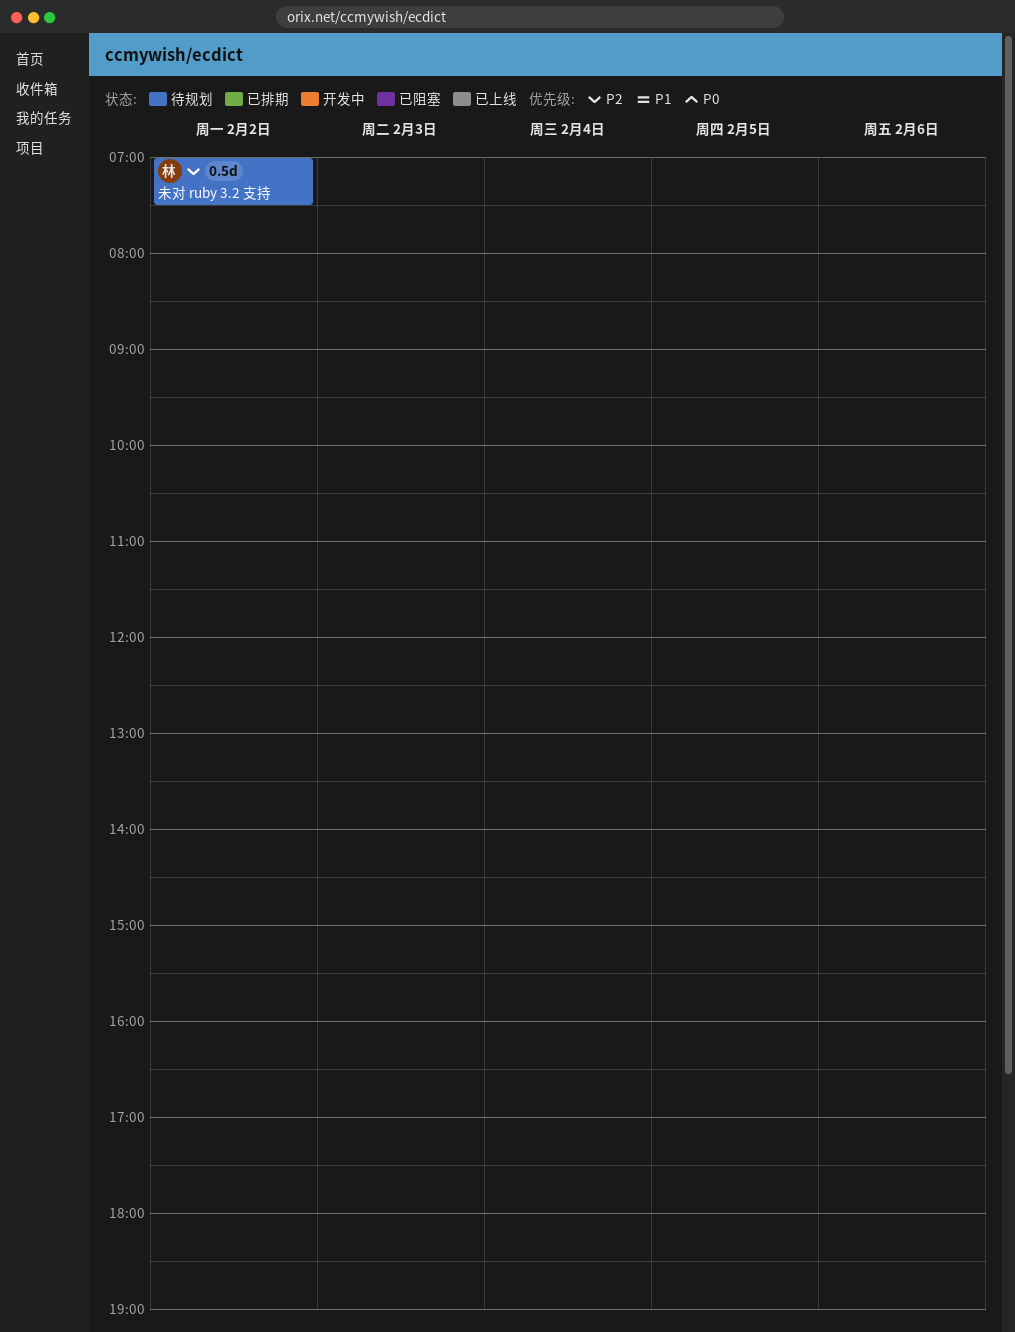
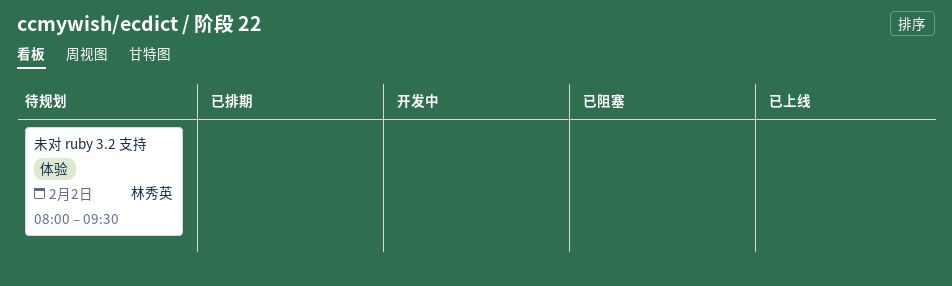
未对 ruby 3.2 支持, begins: 07:00 -> 08:00
未对 ruby 3.2 支持, ends: 07:30 -> 09:30

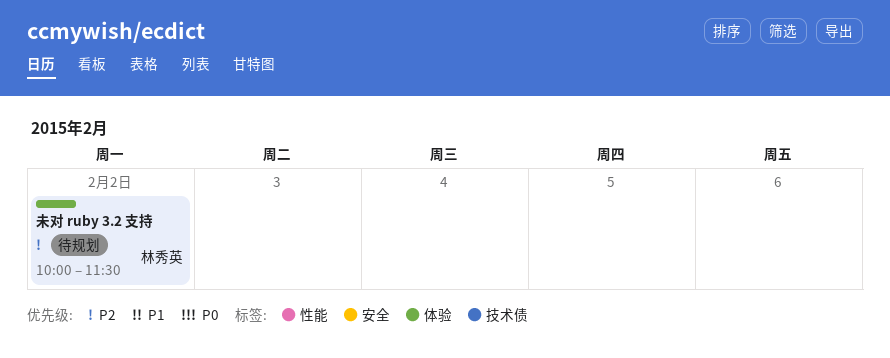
未对 ruby 3.2 支持, begins: 08:00 -> 10:00
未对 ruby 3.2 支持, ends: 09:30 -> 11:30

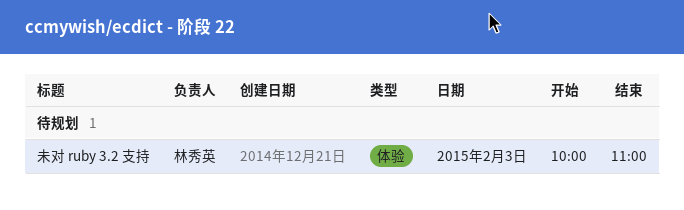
未对 ruby 3.2 支持, day: Feb 2 -> Feb 3
未对 ruby 3.2 支持, ends: 11:30 -> 11:00

